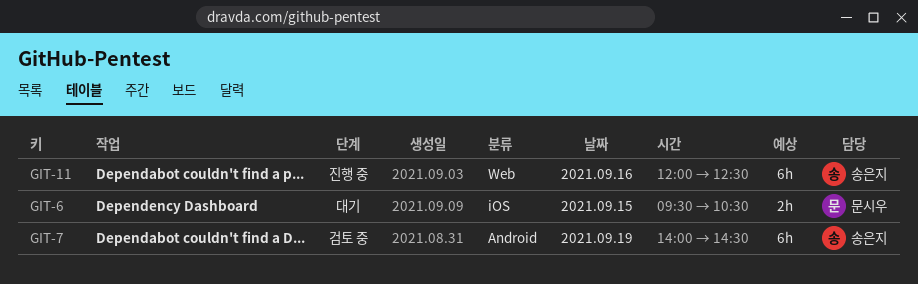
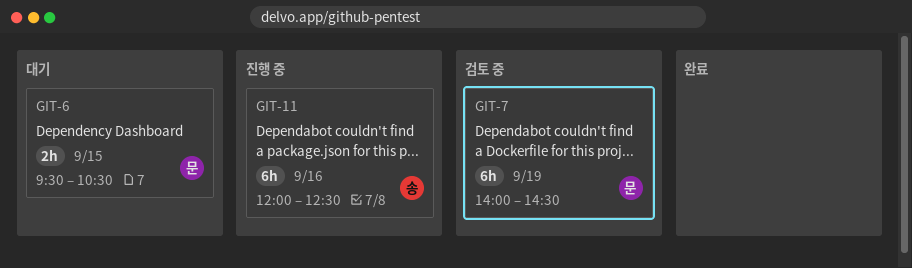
GIT-7, owner: 송은지 -> 문시우

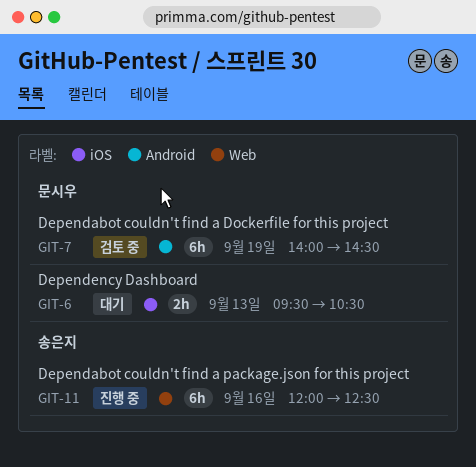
GIT-6, day: Sep 15 -> Sep 13

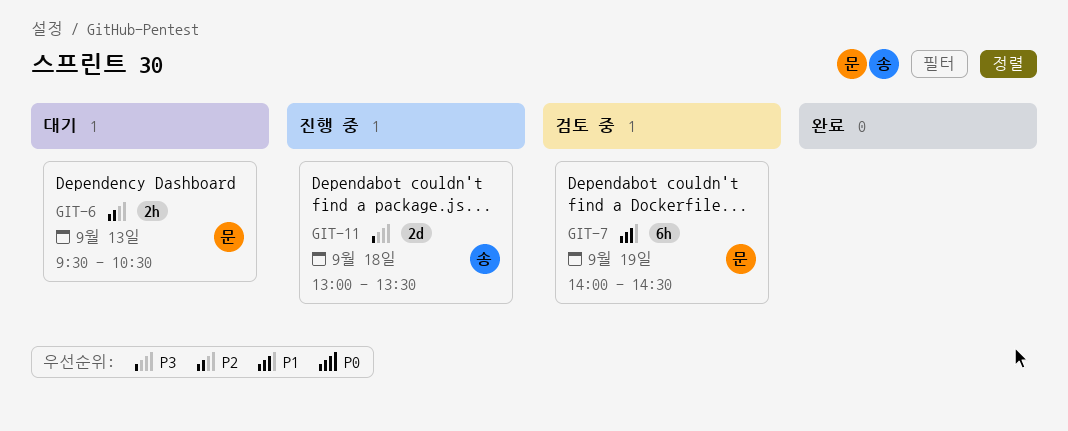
GIT-11, estimate: 6h -> 2d
GIT-11, day: Sep 16 -> Sep 18
GIT-11, begins: 12:00 -> 13:00
GIT-11, ends: 12:30 -> 13:30

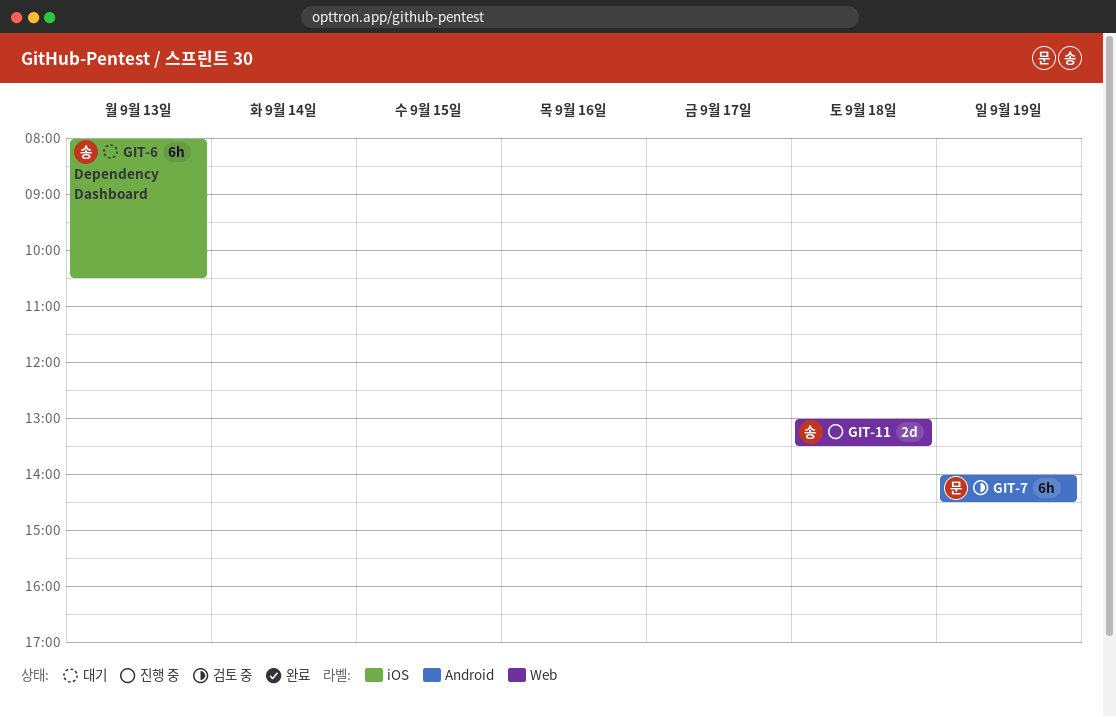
GIT-6, owner: 문 -> 송
GIT-6, estimate: 2h -> 6h
GIT-6, begins: 09:30 -> 08:00

